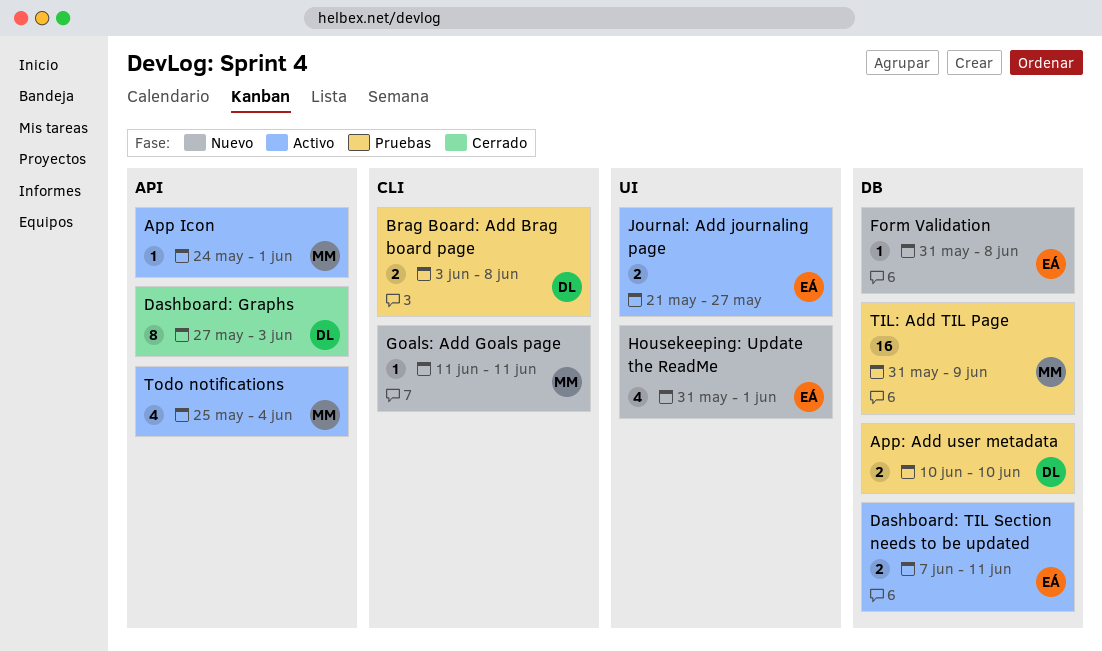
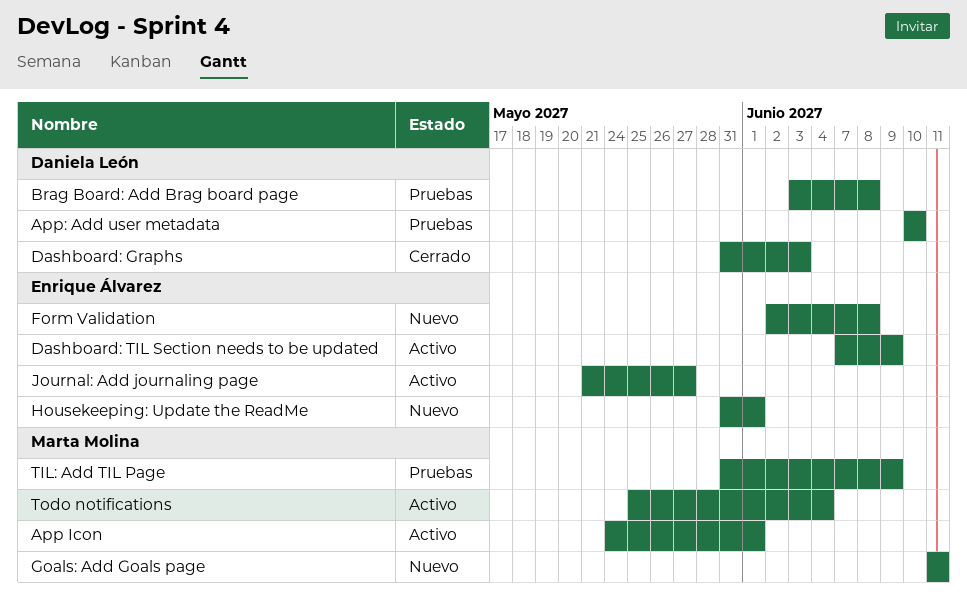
Dashboard: Graphs, start: May 27 -> May 31
Dashboard: TIL Section needs to be updated, due: Jun 11 -> Jun 9
Form Validation, start: May 31 -> Jun 2

